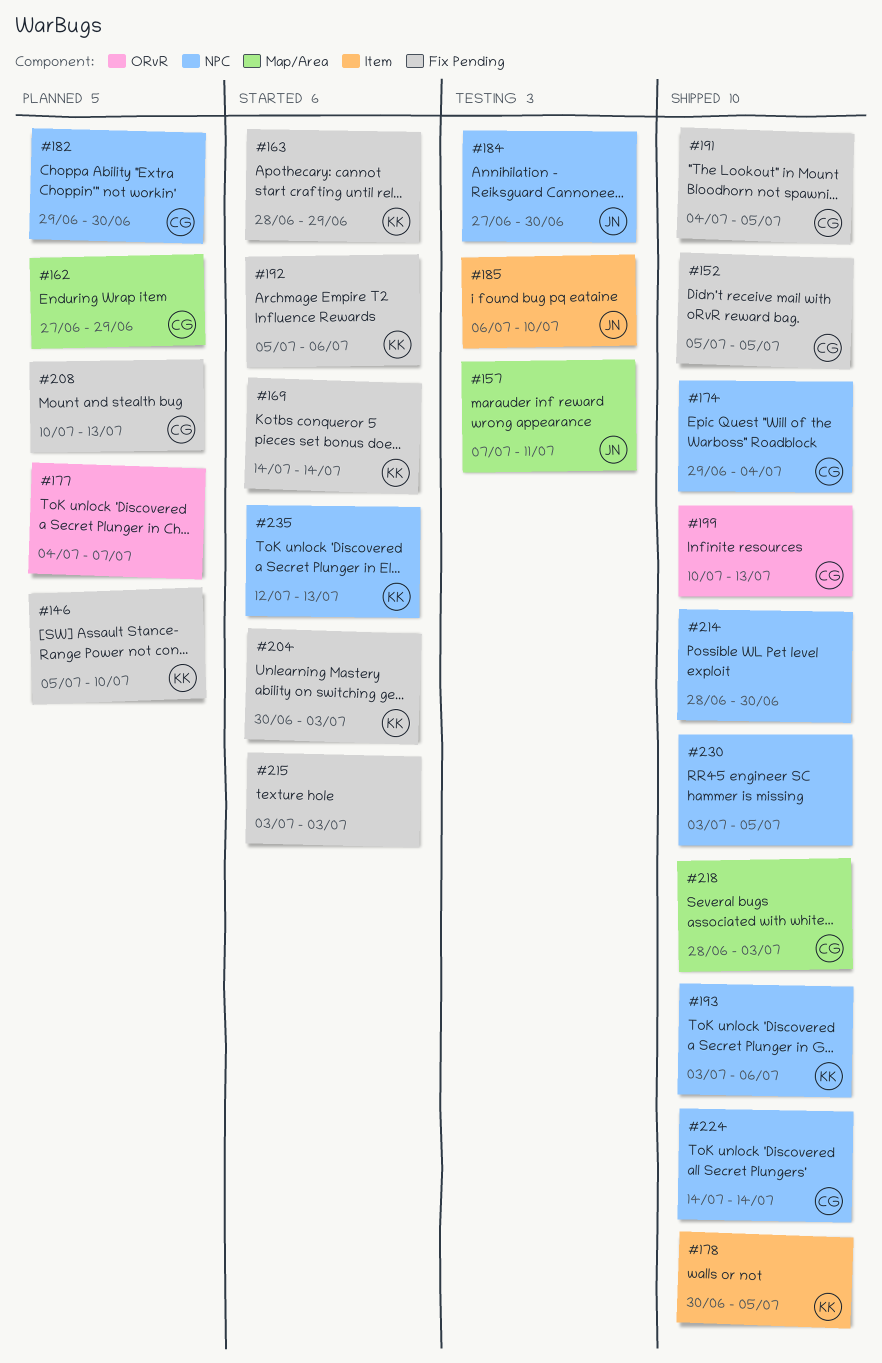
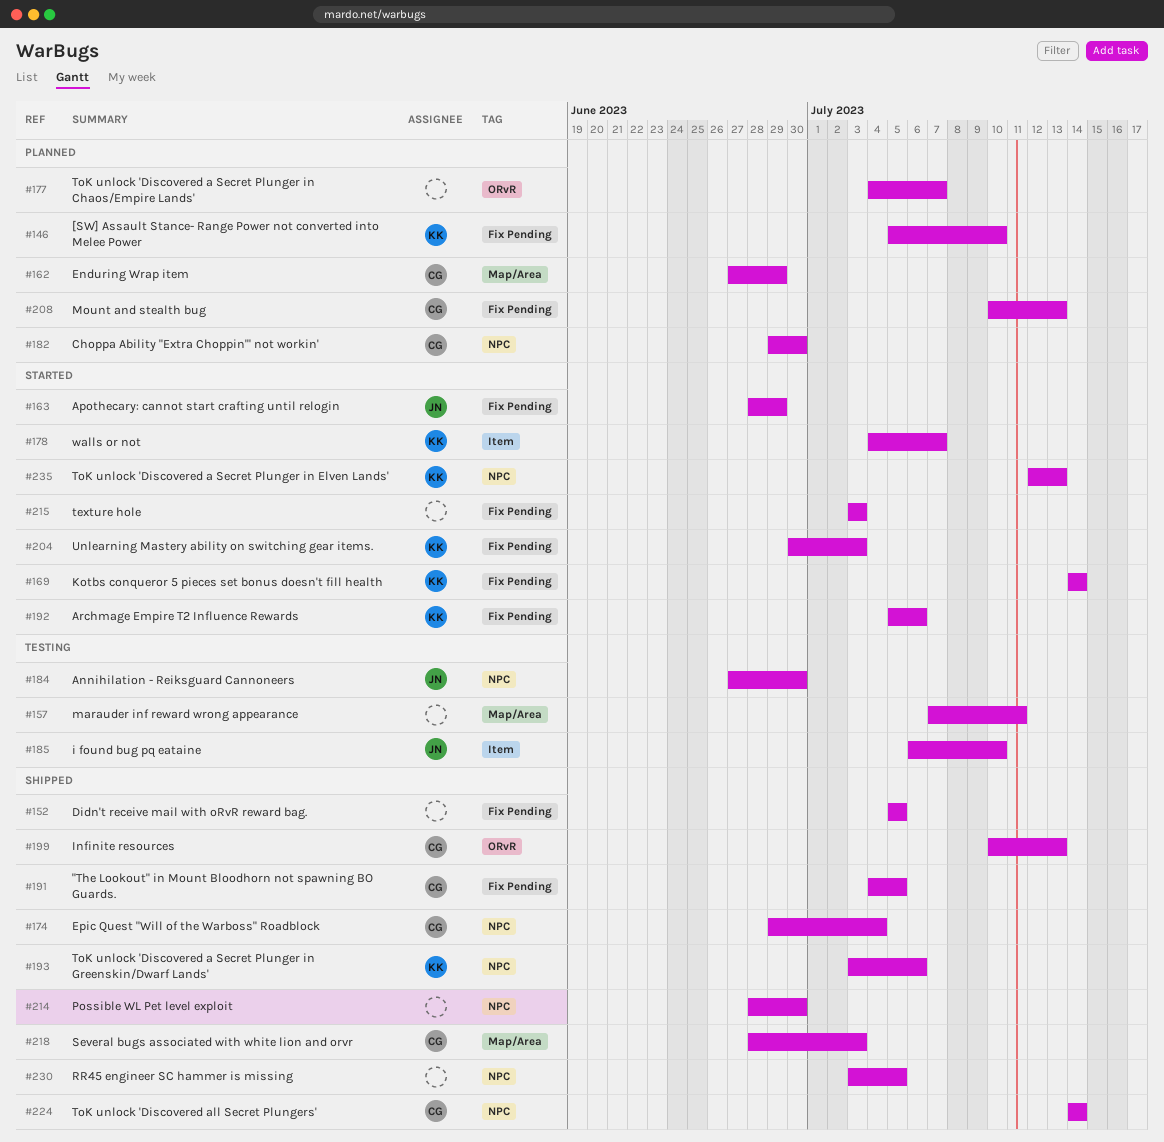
#152, owner: CG -> none
#157, owner: JN -> none
#163, owner: KK -> JN
#178, status: Shipped -> Started
#178, start: Jun 30 -> Jul 4
#178, due: Jul 5 -> Jul 7

